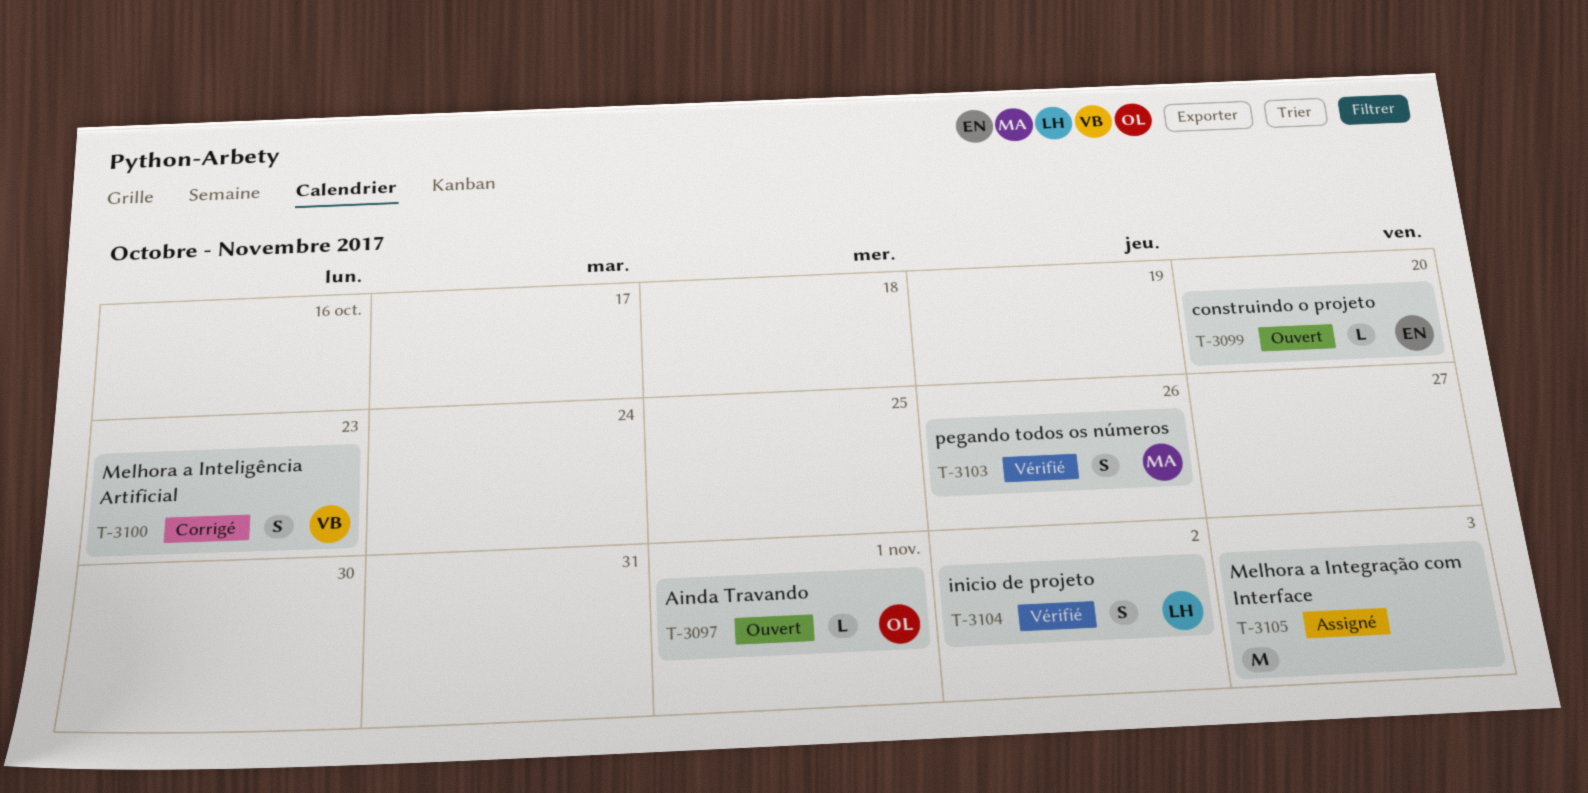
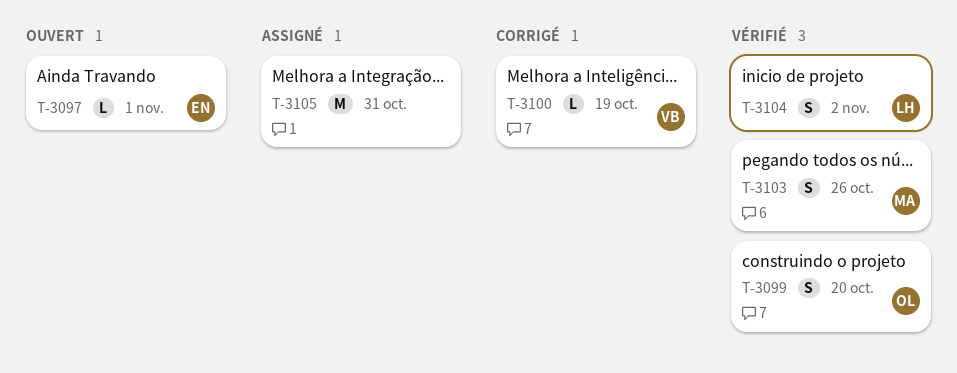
T-3097, owner: OL -> EN
T-3099, status: Ouvert -> Vérifié
T-3099, owner: EN -> OL
T-3099, estimate: L -> S
T-3100, estimate: S -> L
T-3100, due: Oct 23 -> Oct 19
T-3105, due: Nov 3 -> Oct 31

